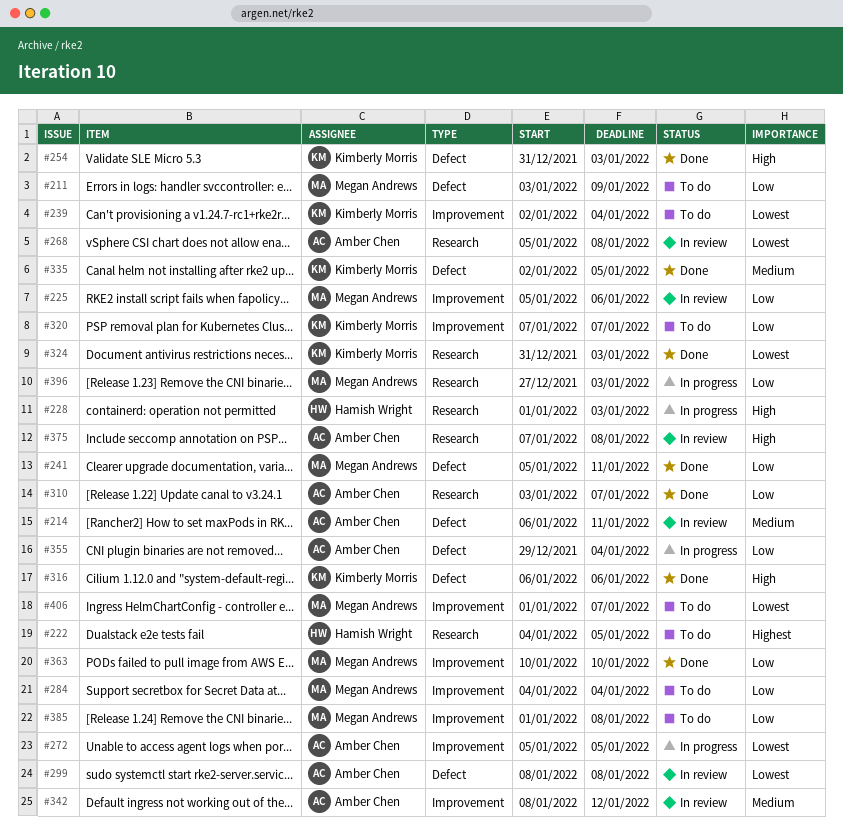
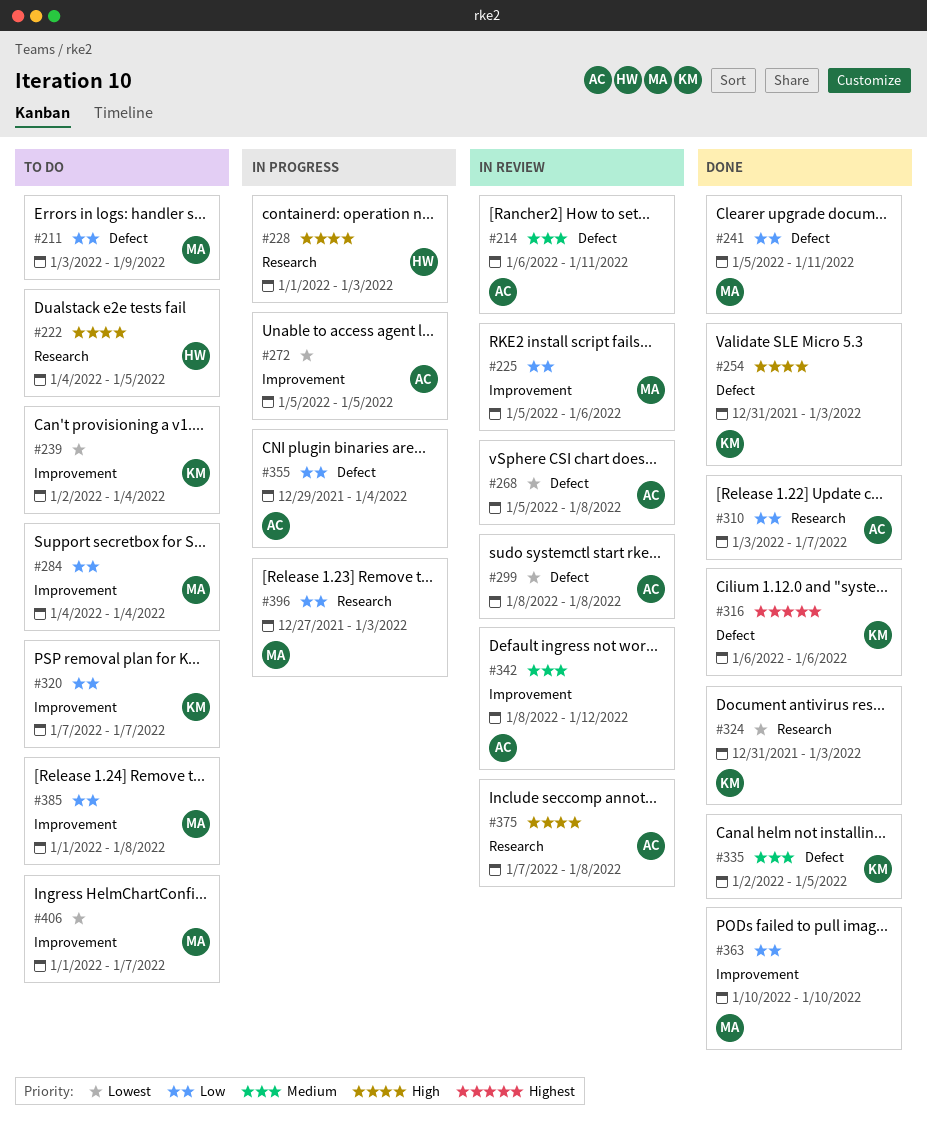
#222, priority: Highest -> High
#268, label: Research -> Defect
#316, priority: High -> Highest

